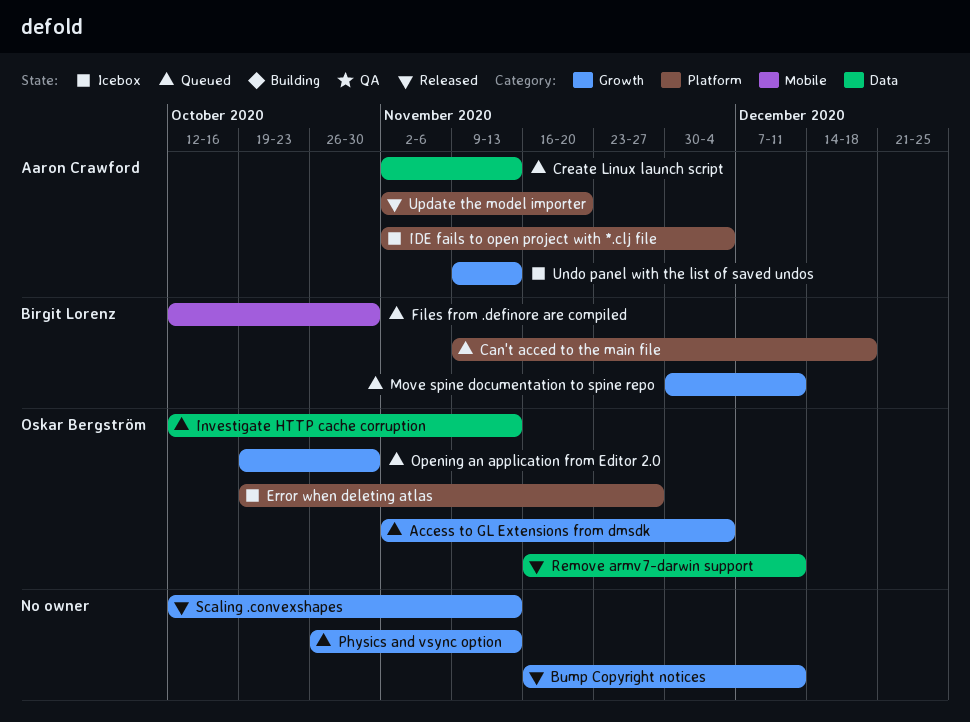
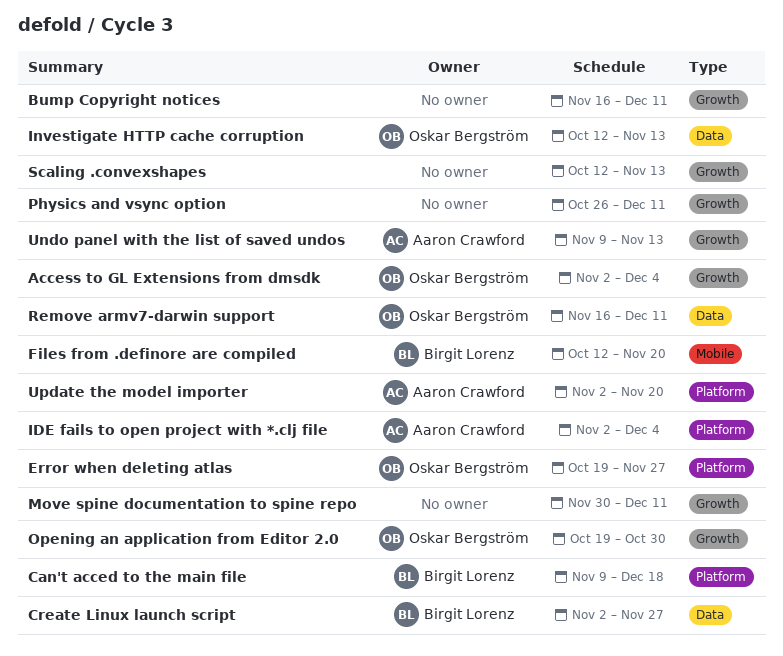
Create Linux launch script, owner: Aaron Crawford -> Birgit Lorenz
Create Linux launch script, due: Nov 13 -> Nov 27
Files from .definore are compiled, due: Oct 30 -> Nov 20
Move spine documentation to spine repo, owner: Birgit Lorenz -> none
Physics and vsync option, due: Nov 13 -> Dec 11

